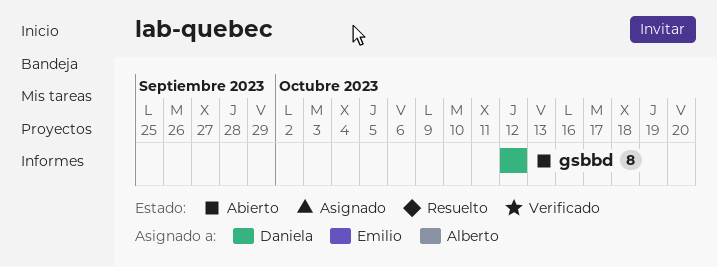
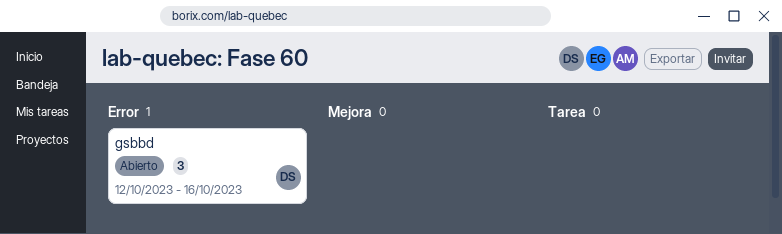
gsbbd, estimate: 8 -> 3
gsbbd, due: Oct 12 -> Oct 16

